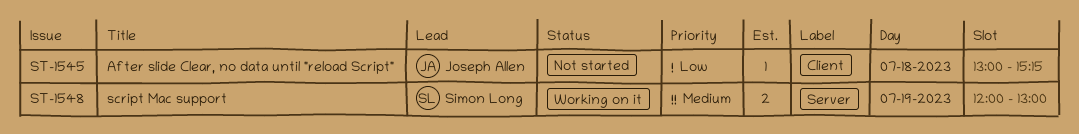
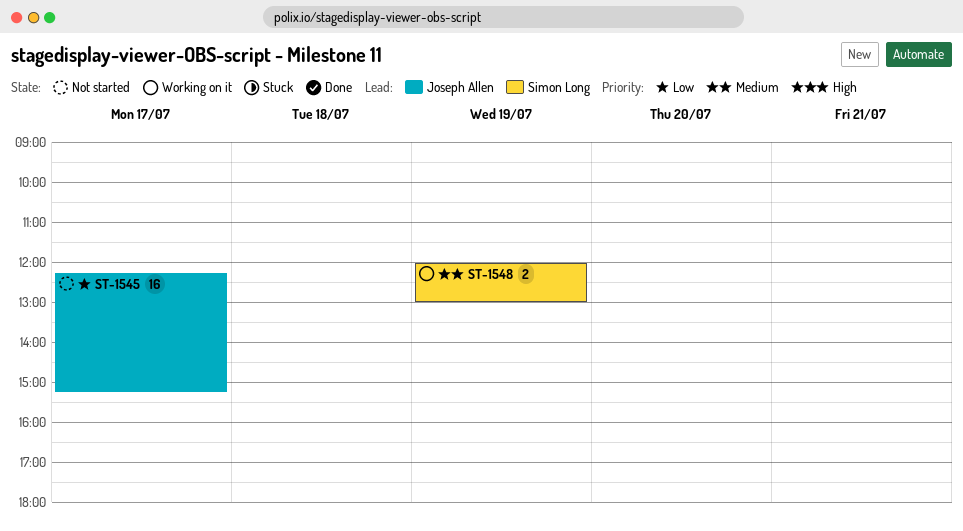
ST-1545, estimate: 1 -> 16
ST-1545, day: Jul 18 -> Jul 17
ST-1545, begins: 13:00 -> 12:15

